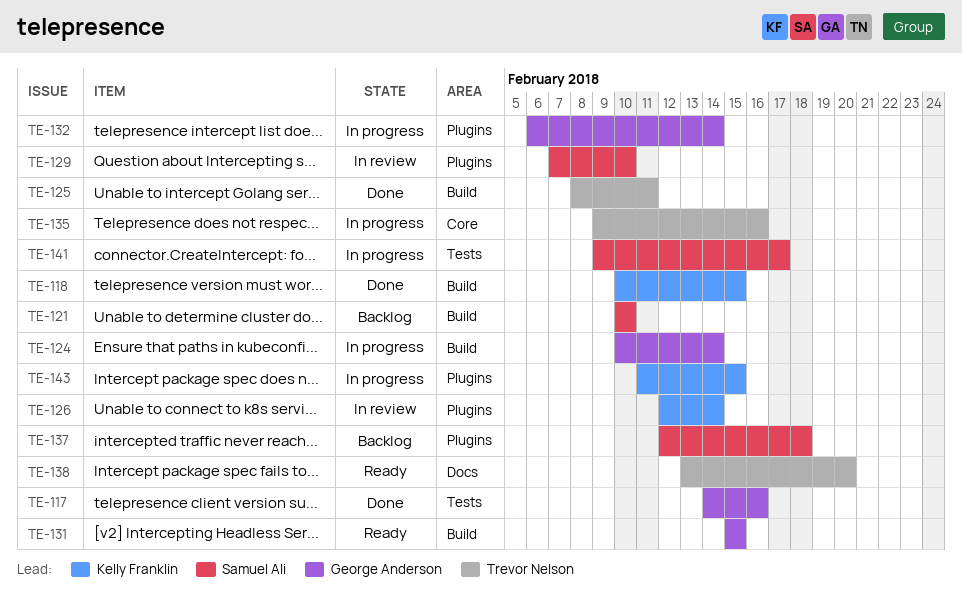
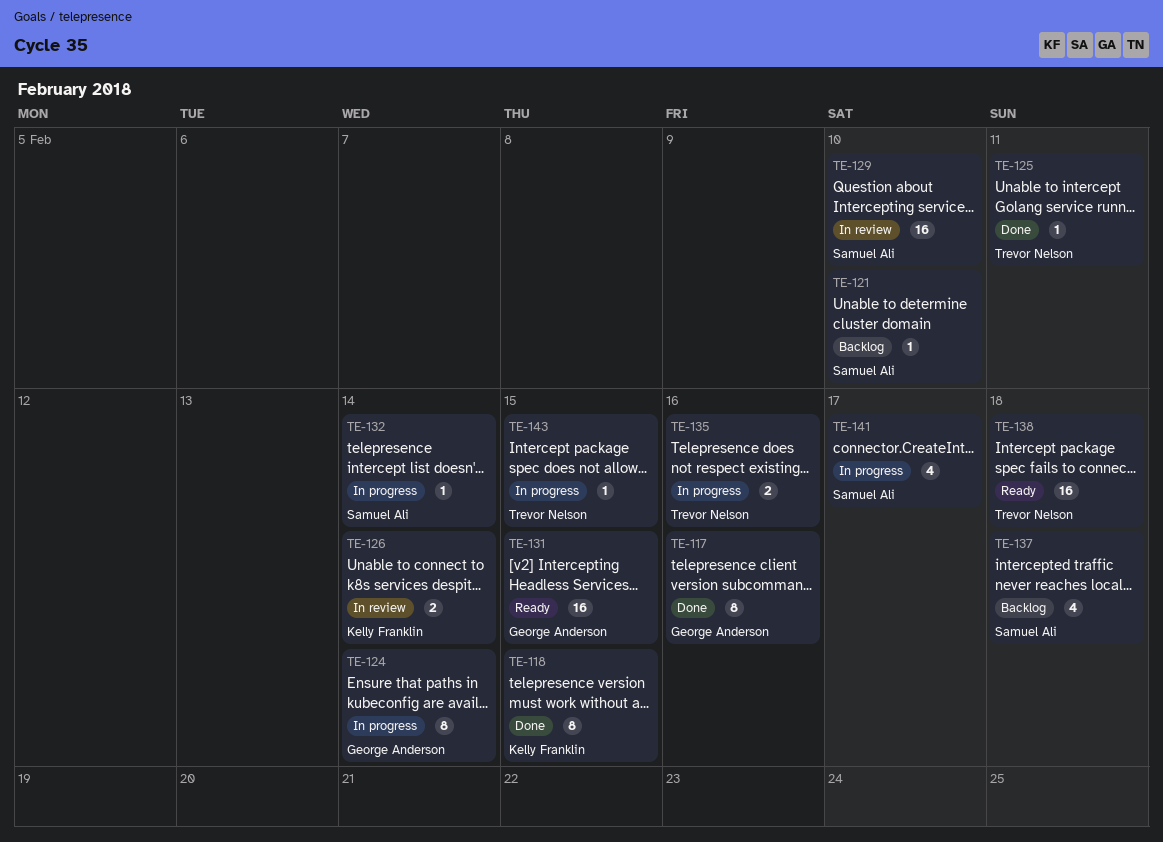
TE-132, owner: George Anderson -> Samuel Ali
TE-138, due: Feb 20 -> Feb 18
TE-143, owner: Kelly Franklin -> Trevor Nelson

